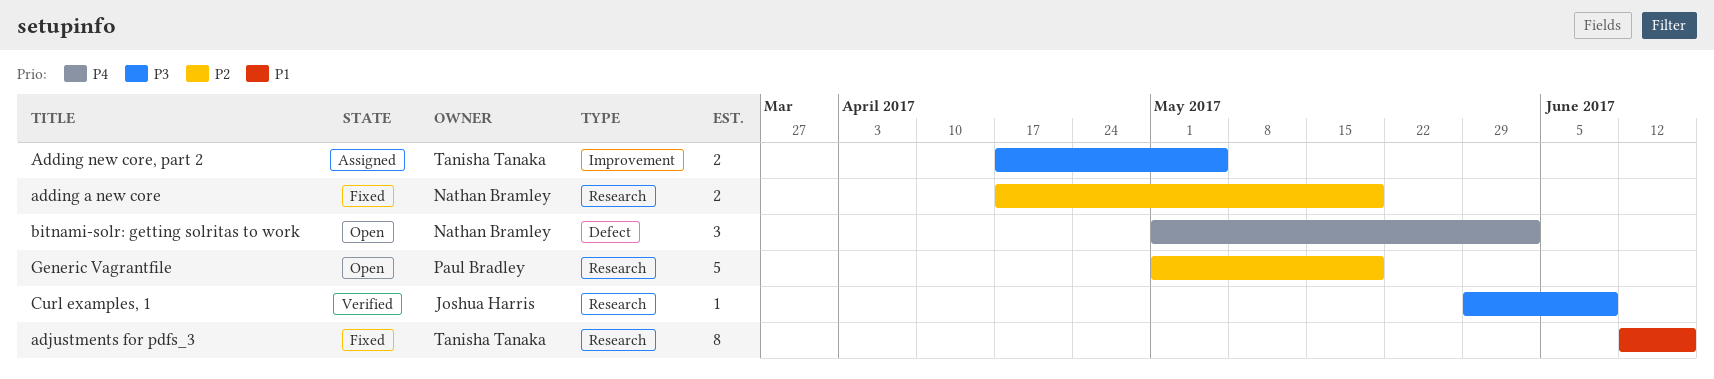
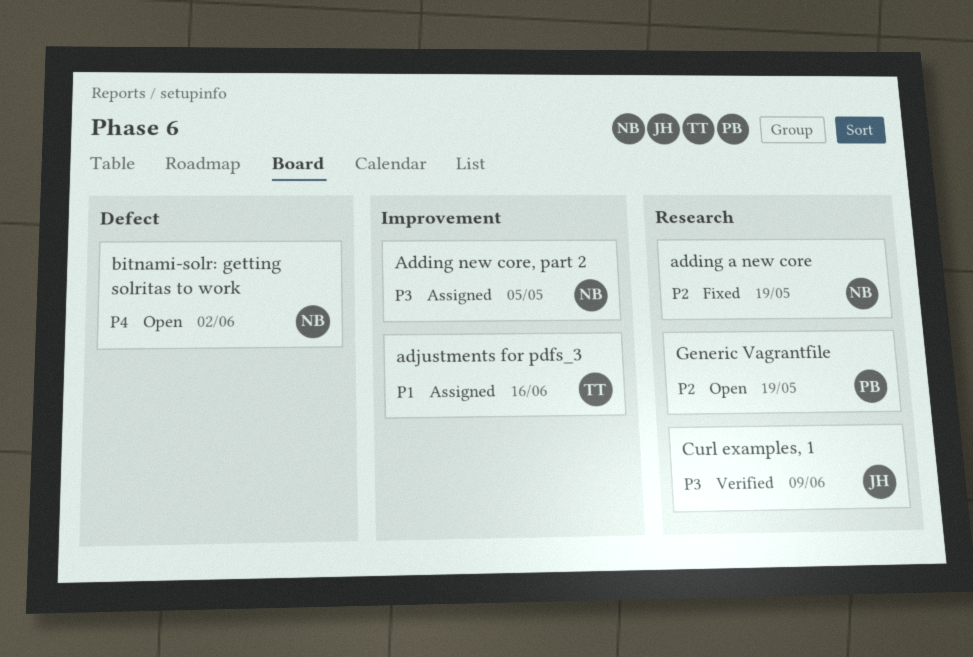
Adding new core, part 2, owner: Tanisha Tanaka -> Nathan Bramley
adjustments for pdfs_3, status: Fixed -> Assigned
adjustments for pdfs_3, label: Research -> Improvement

